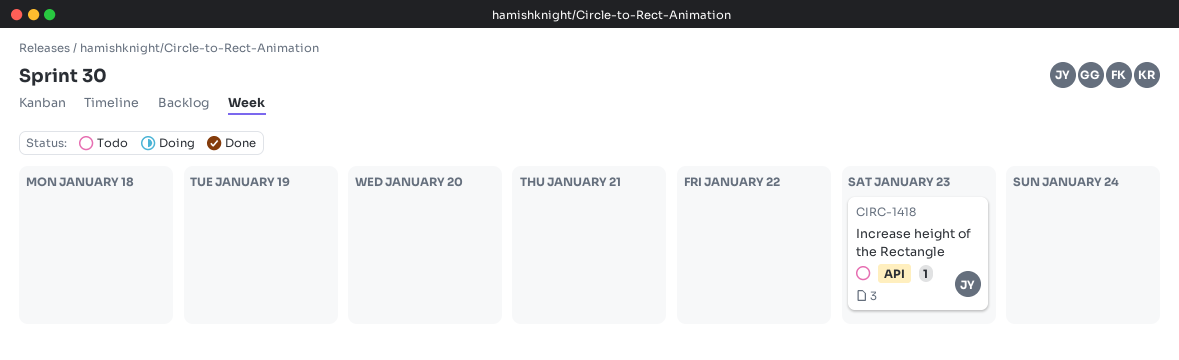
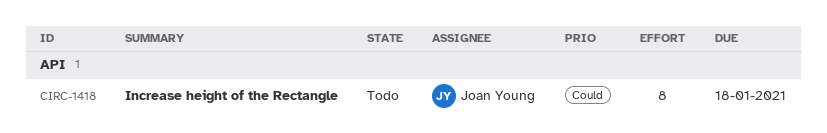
CIRC-1418, estimate: 1 -> 8
CIRC-1418, due: Jan 23 -> Jan 18

